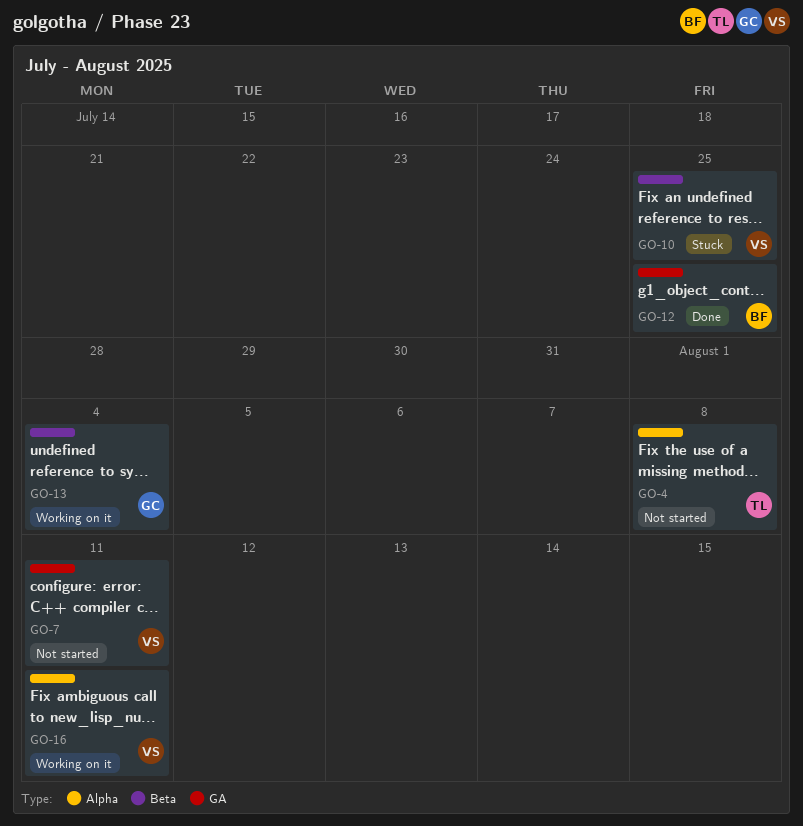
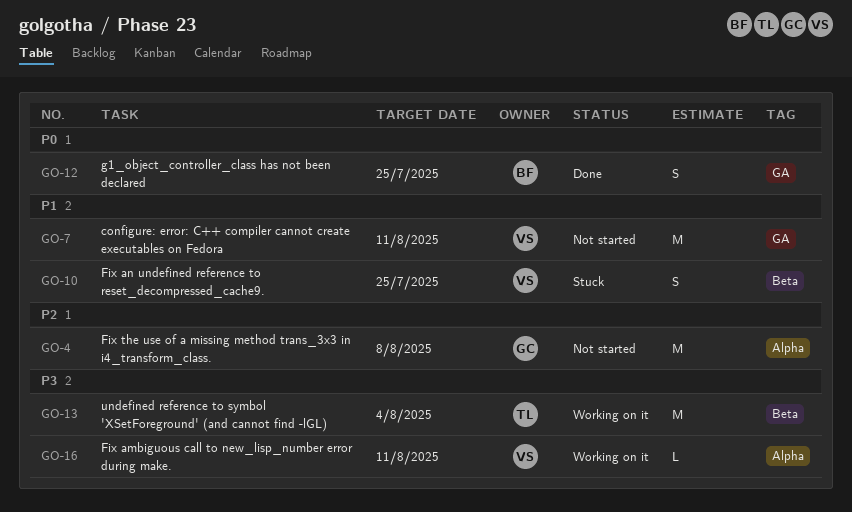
GO-4, owner: TL -> GC
GO-13, owner: GC -> TL

